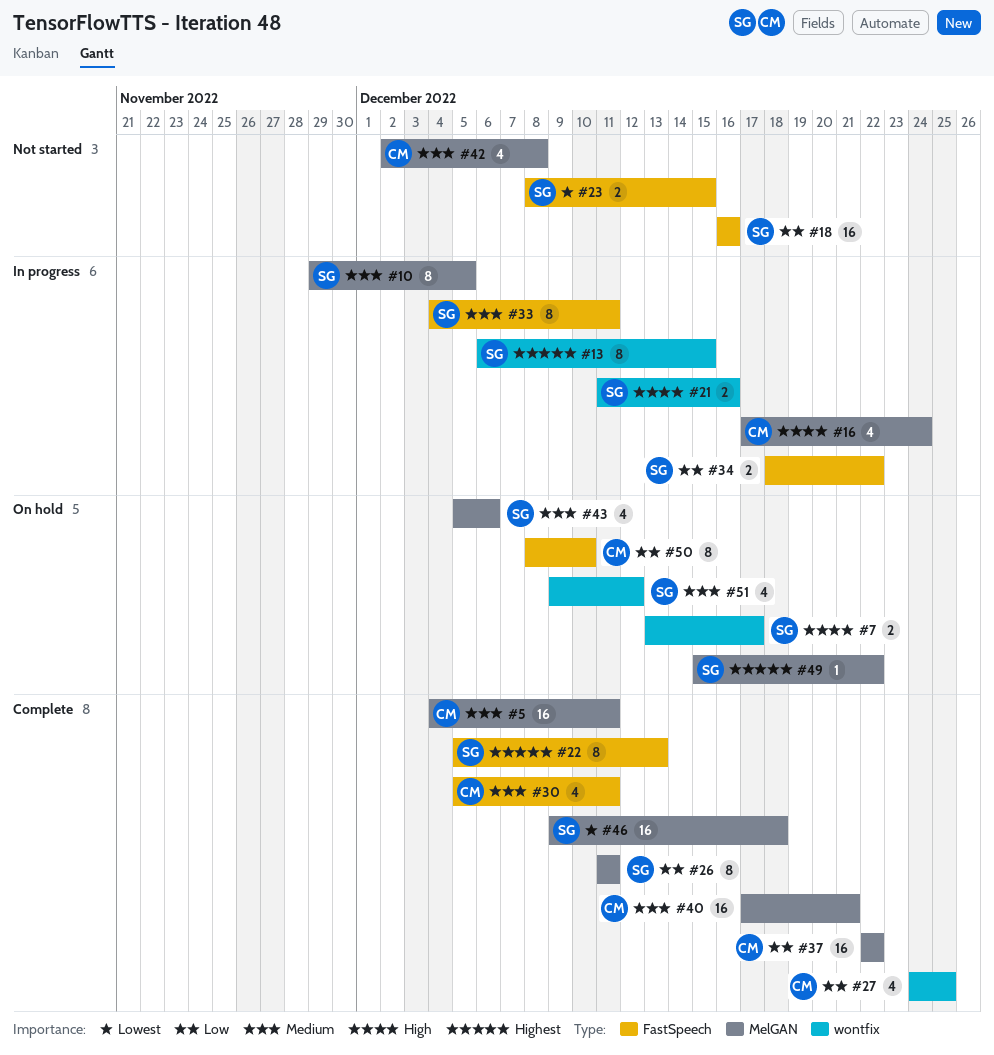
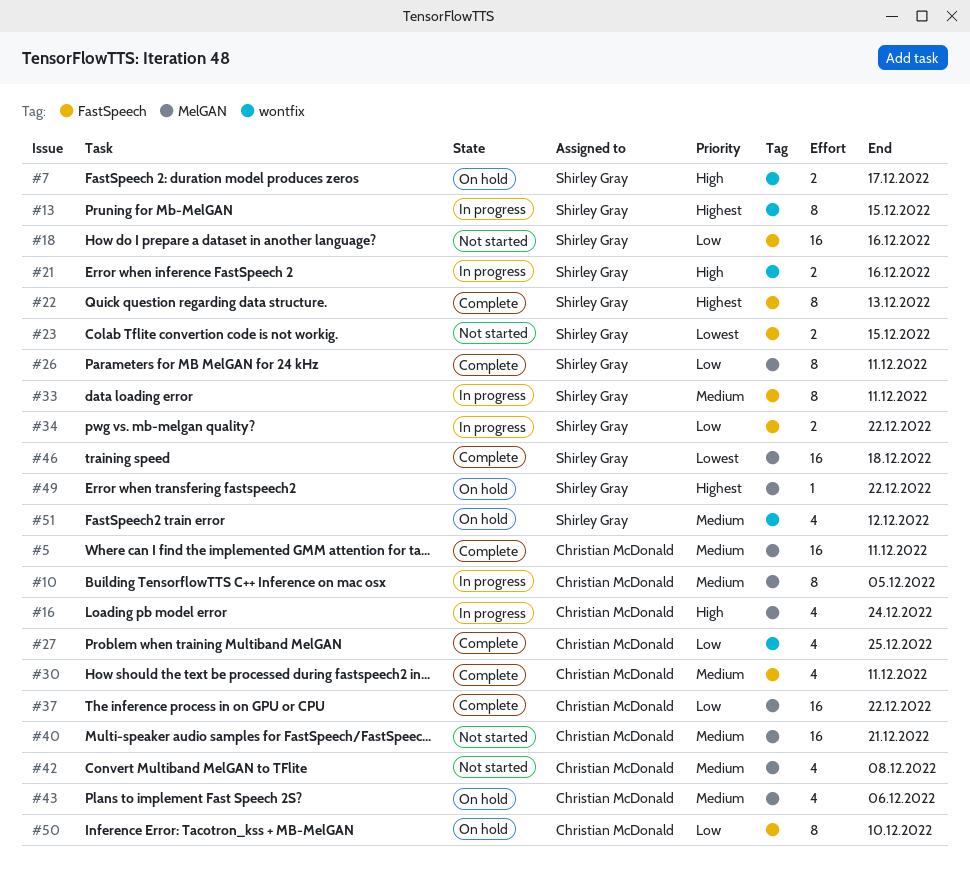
#10, owner: Shirley Gray -> Christian McDonald
#40, status: Complete -> Not started
#43, owner: Shirley Gray -> Christian McDonald

